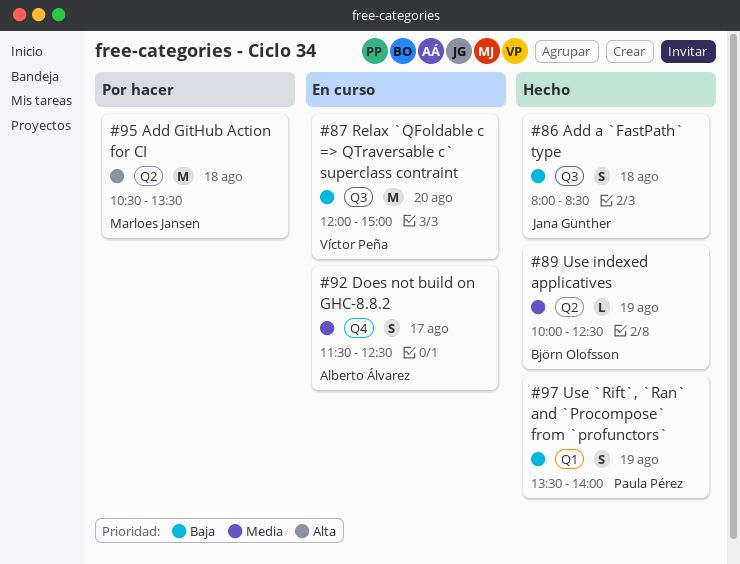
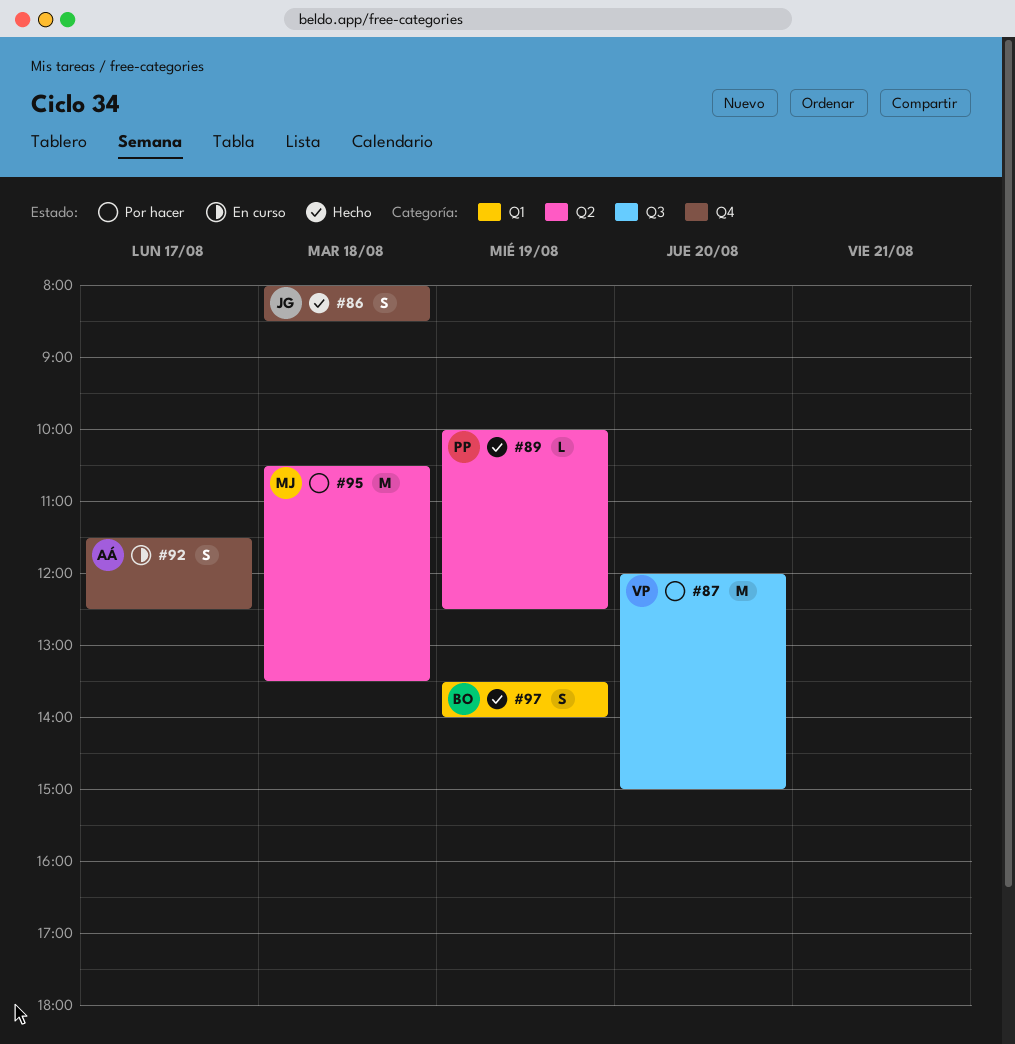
#86, label: Q3 -> Q4
#87, status: En curso -> Por hacer
#89, owner: Björn Olofsson -> Paula Pérez
#97, owner: Paula Pérez -> Björn Olofsson

